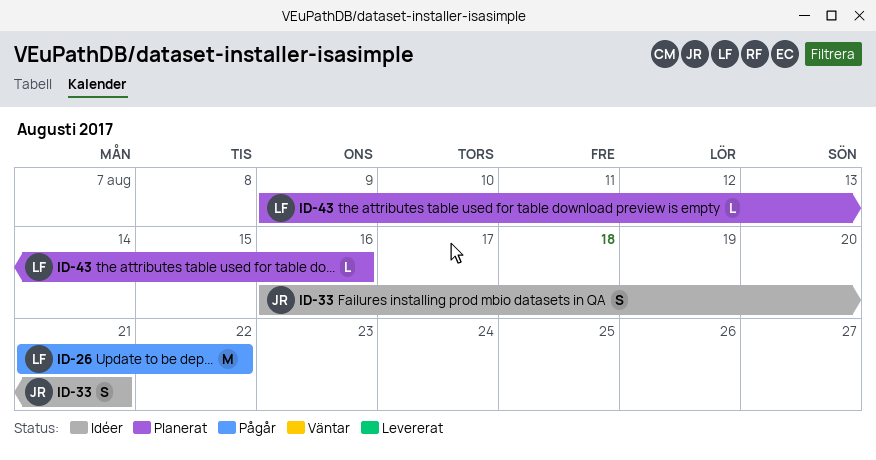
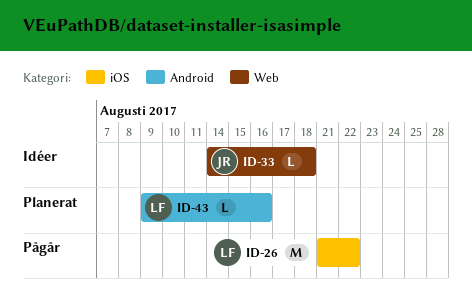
ID-33, estimate: S -> L
ID-33, start: Aug 16 -> Aug 14
ID-33, due: Aug 21 -> Aug 18

